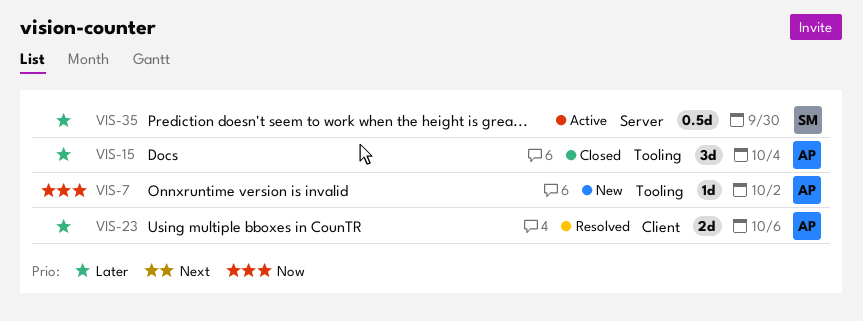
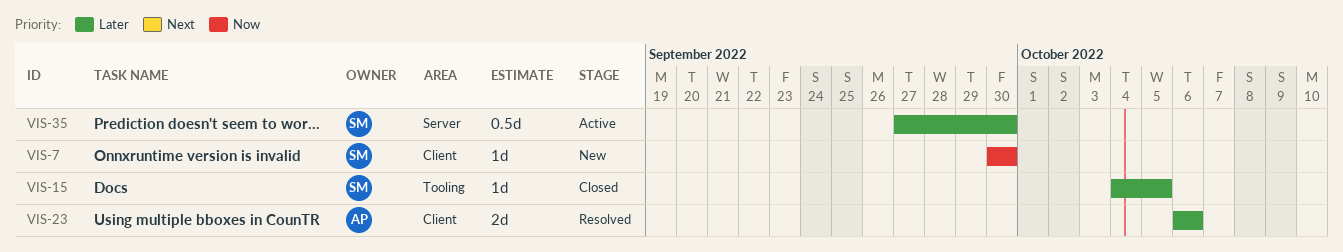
VIS-7, owner: AP -> SM
VIS-7, label: Tooling -> Client
VIS-7, due: Oct 2 -> Sep 30
VIS-15, owner: AP -> SM
VIS-15, estimate: 3d -> 1d
VIS-15, due: Oct 4 -> Oct 5

